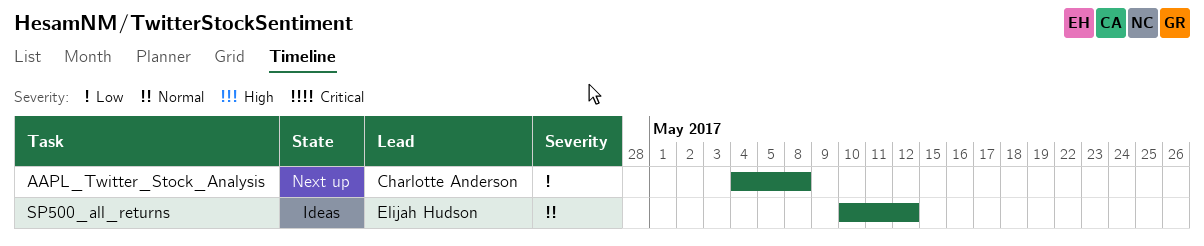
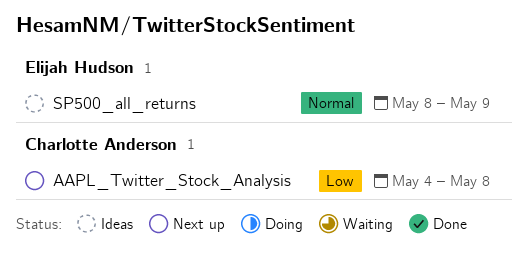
SP500_all_returns, start: May 10 -> May 8
SP500_all_returns, due: May 12 -> May 9

